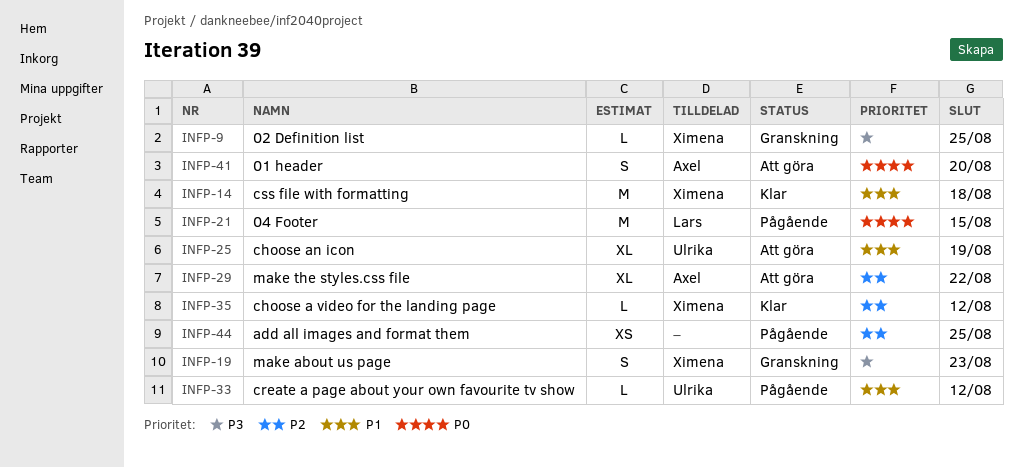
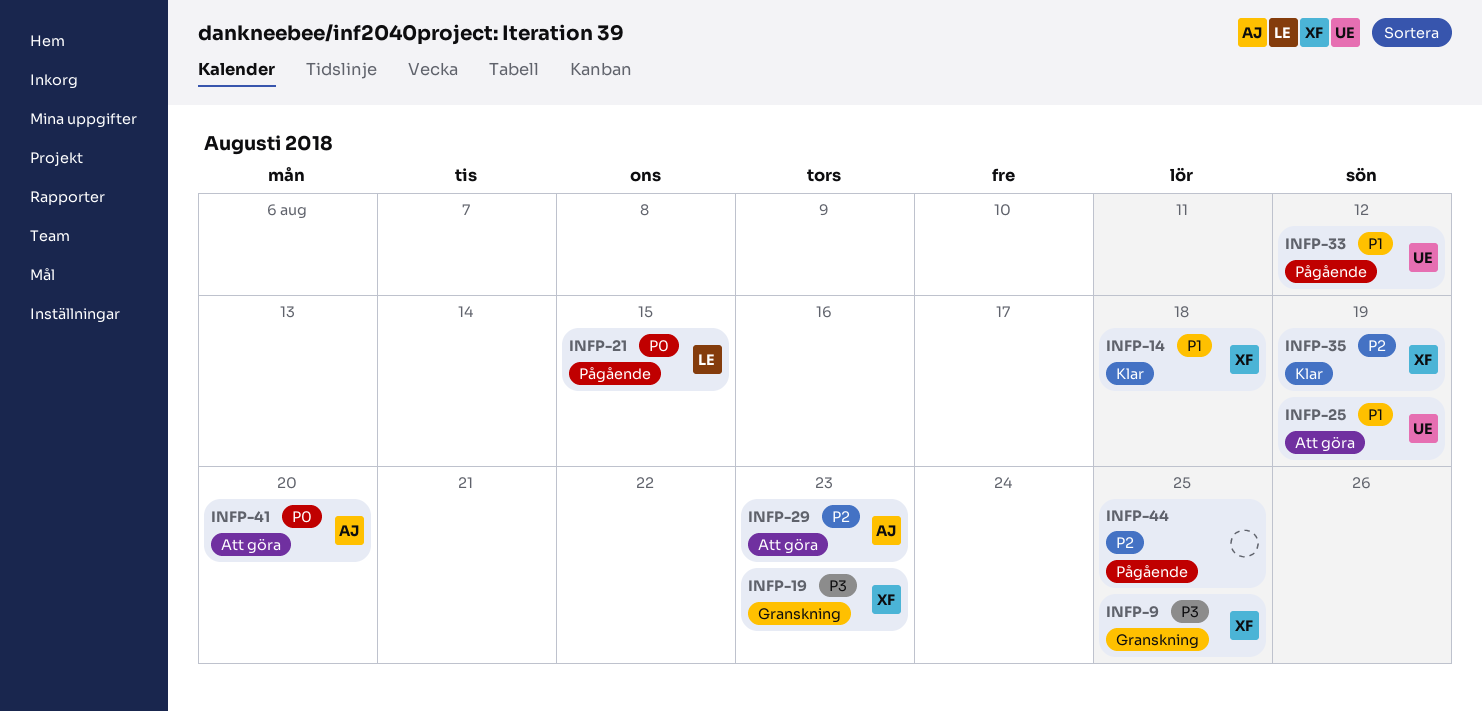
INFP-29, due: Aug 22 -> Aug 23
INFP-35, due: Aug 12 -> Aug 19

